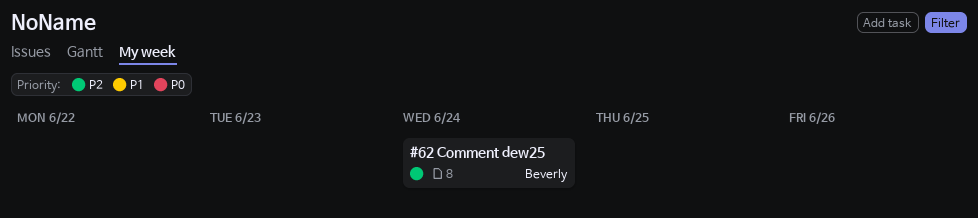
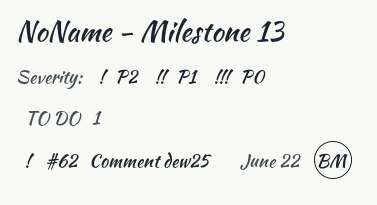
#62, due: Jun 24 -> Jun 22

